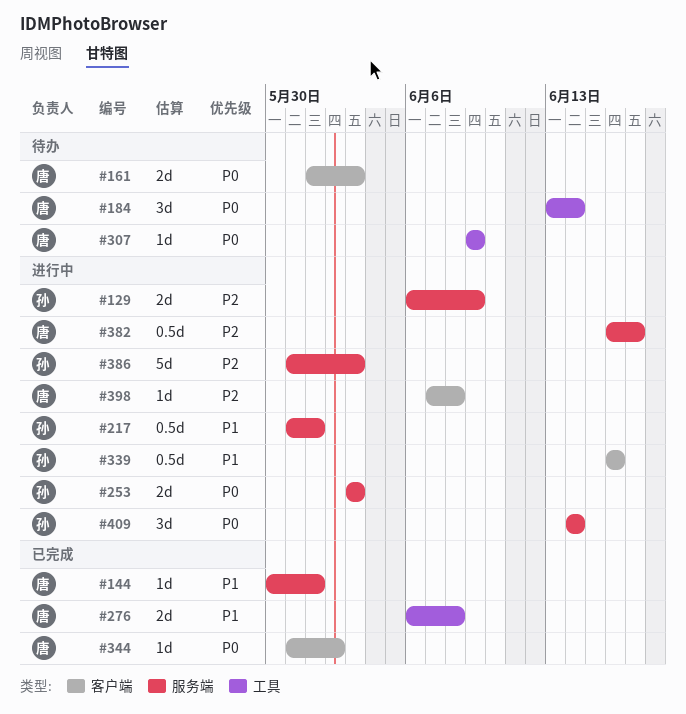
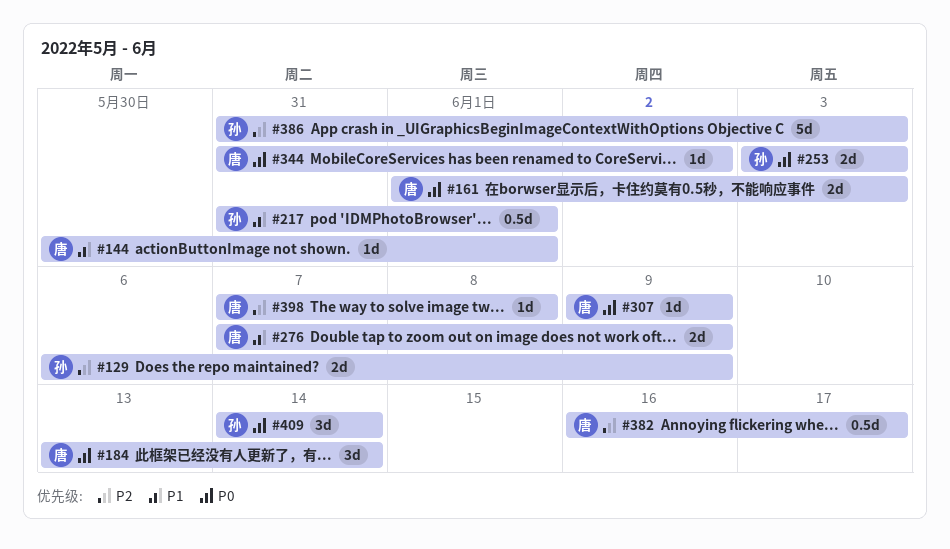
#276, start: Jun 6 -> Jun 7
#276, due: Jun 8 -> Jun 9
#339: present -> none

